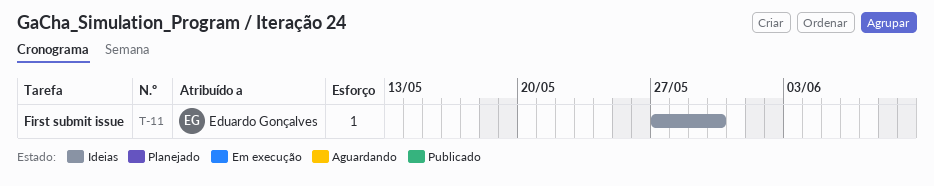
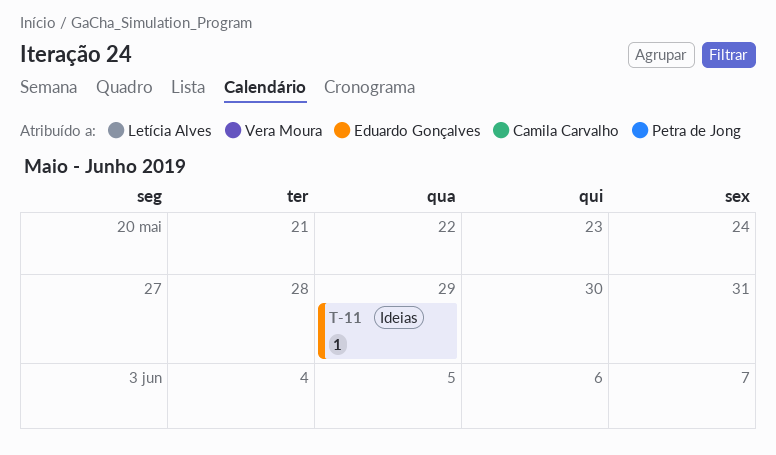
T-11, due: May 30 -> May 29

